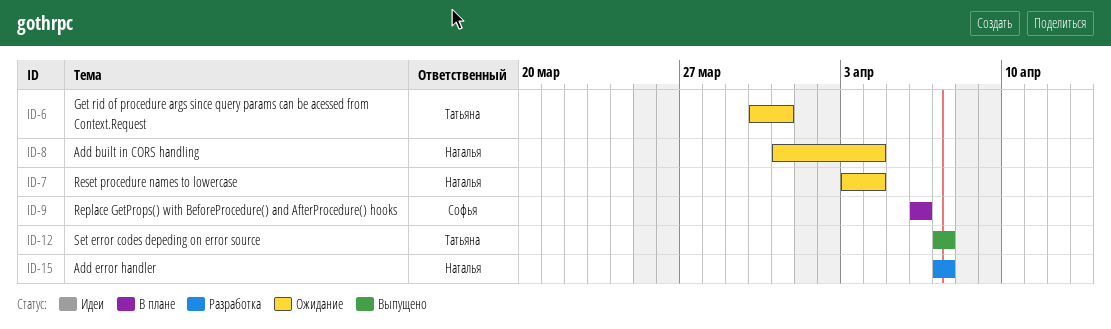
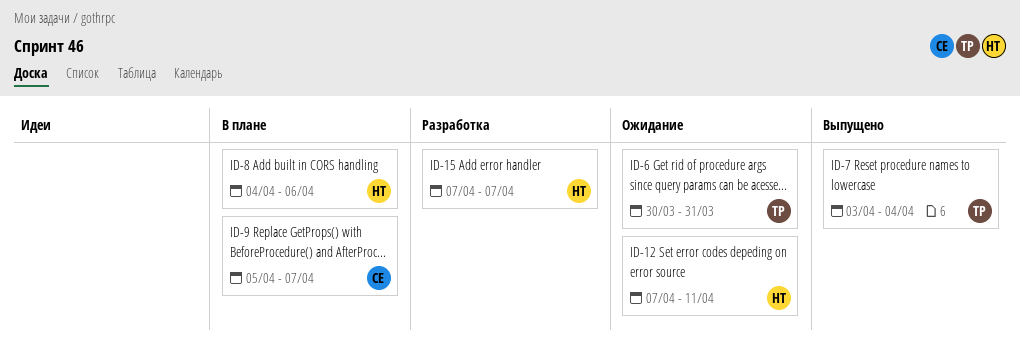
ID-7, status: Ожидание -> Выпущено
ID-7, owner: Наталья -> Татьяна
ID-8, status: Ожидание -> В плане
ID-8, start: Mar 31 -> Apr 4
ID-8, due: Apr 4 -> Apr 6
ID-9, start: Apr 6 -> Apr 5
ID-9, due: Apr 6 -> Apr 7
ID-12, status: Выпущено -> Ожидание
ID-12, owner: Татьяна -> Наталья
ID-12, due: Apr 7 -> Apr 11

